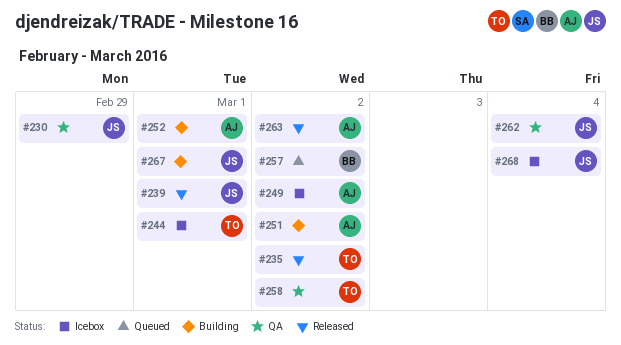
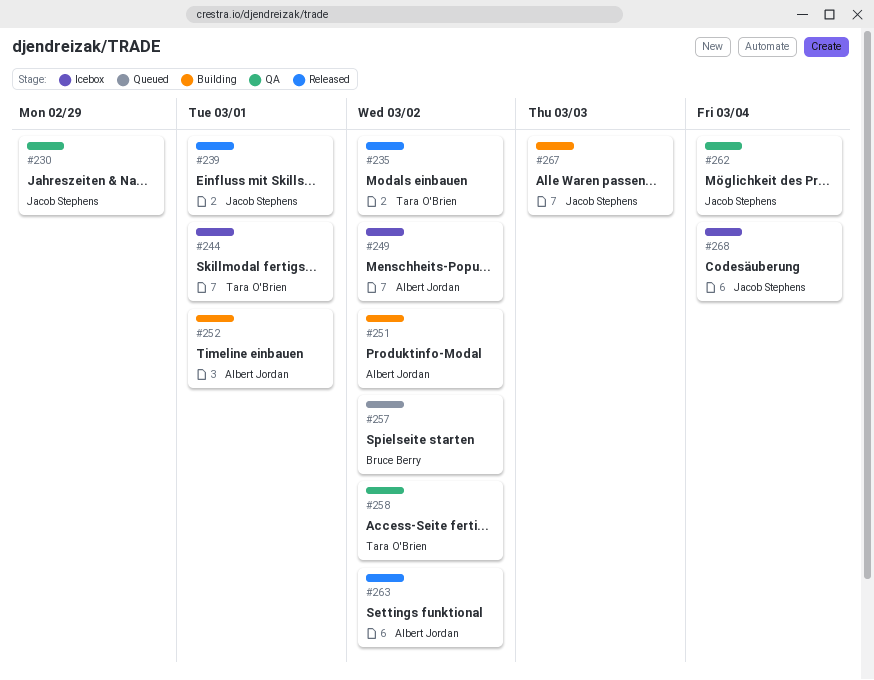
#267, due: Mar 1 -> Mar 3

